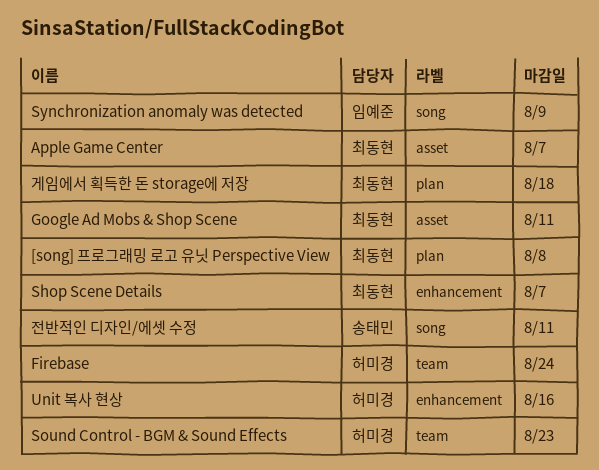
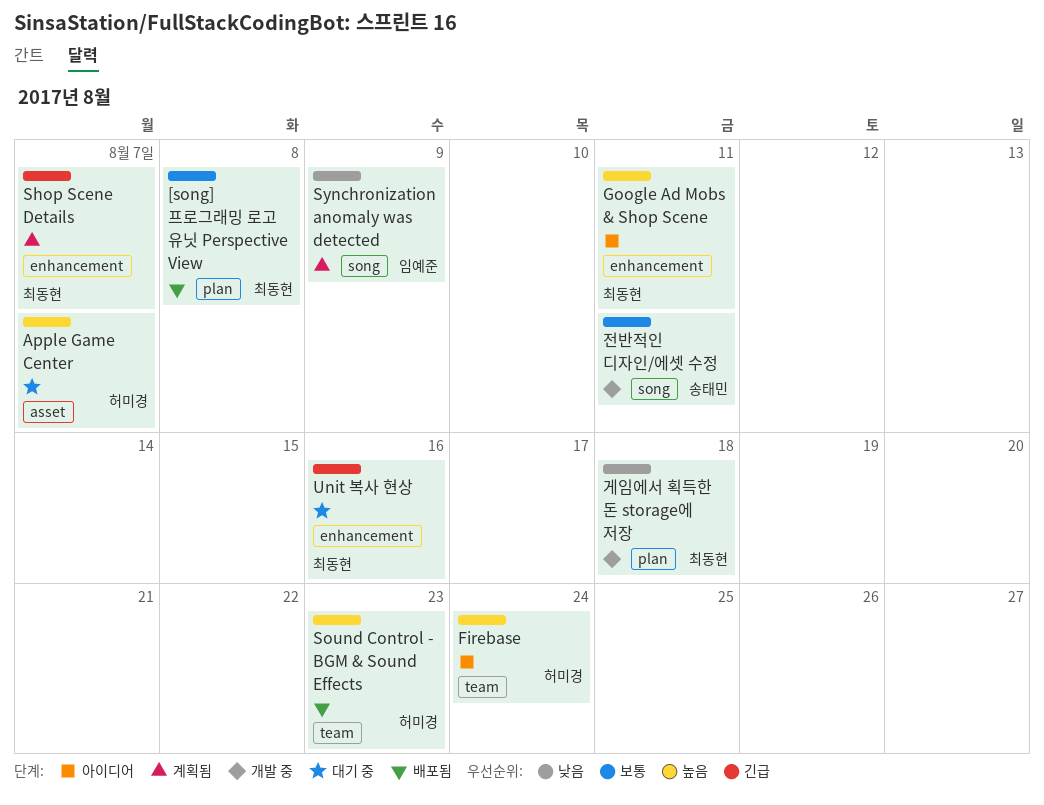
Apple Game Center, owner: 최동현 -> 허미경
Google Ad Mobs & Shop Scene, label: asset -> enhancement
Unit 복사 현상, owner: 허미경 -> 최동현

